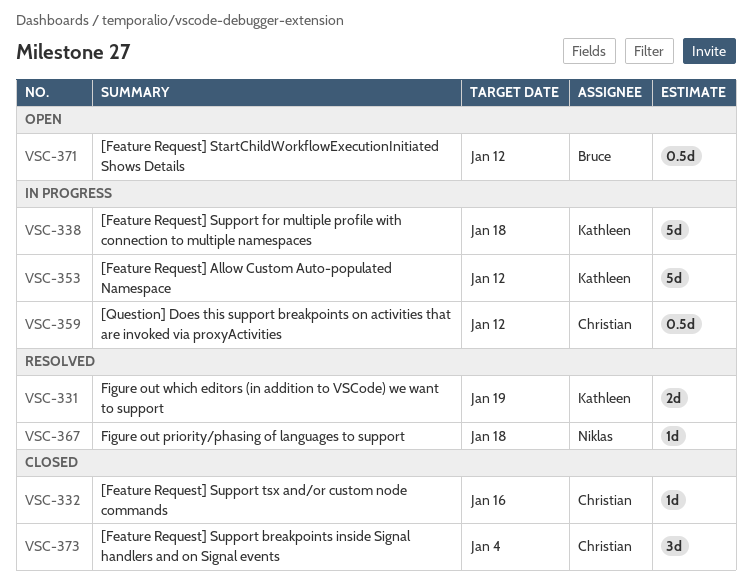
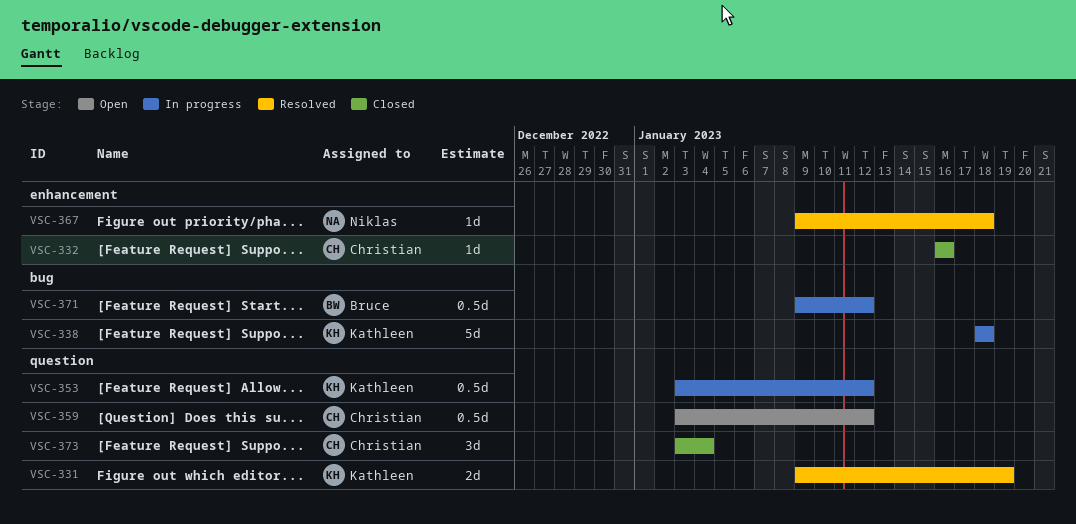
VSC-353, estimate: 5d -> 0.5d
VSC-359, status: In progress -> Open
VSC-371, status: Open -> In progress

